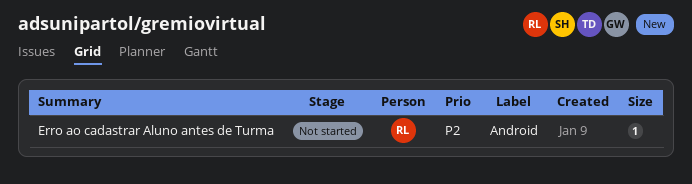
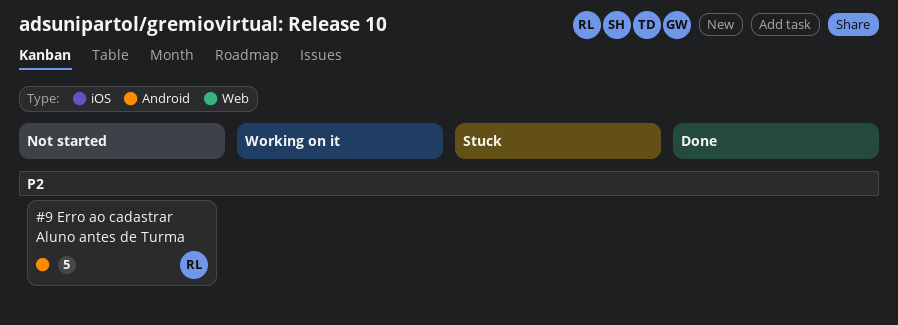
Erro ao cadastrar Aluno antes de Turma, estimate: 1 -> 5

